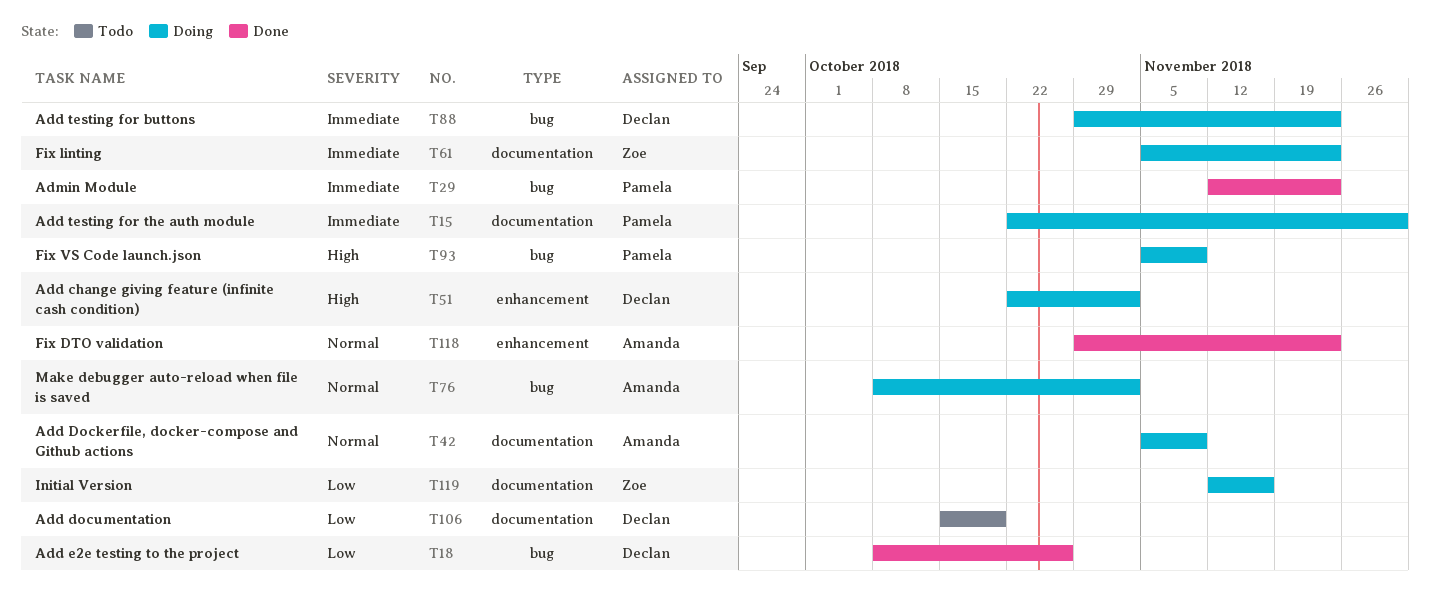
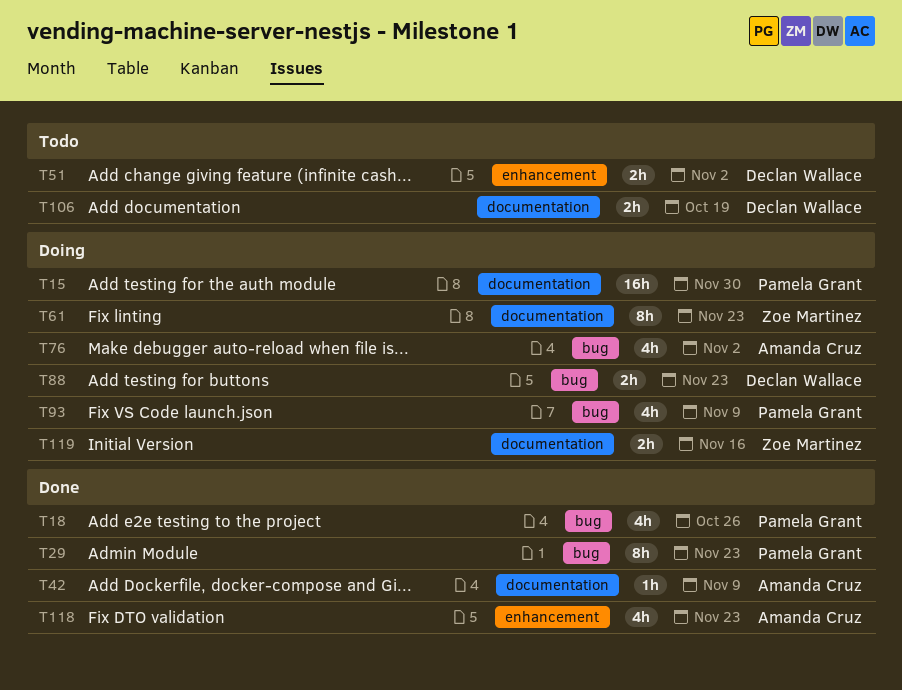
T18, owner: Declan Wallace -> Pamela Grant
T42, status: Doing -> Done
T51, status: Doing -> Todo

